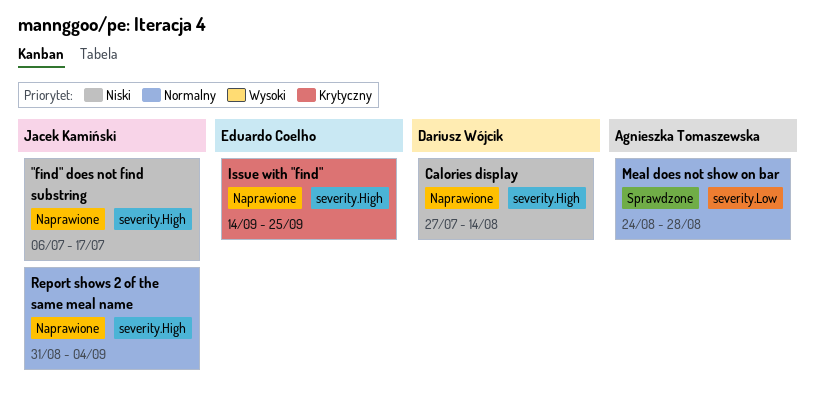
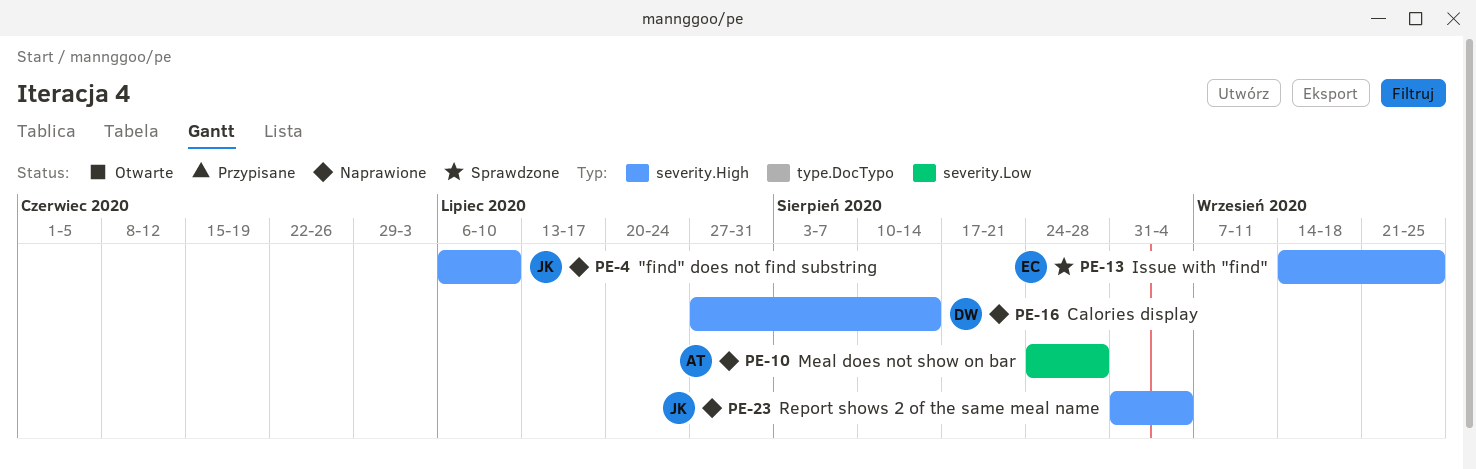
"find" does not find substring, due: Jul 17 -> Jul 10
Issue with "find", status: Naprawione -> Sprawdzone
Meal does not show on bar, status: Sprawdzone -> Naprawione

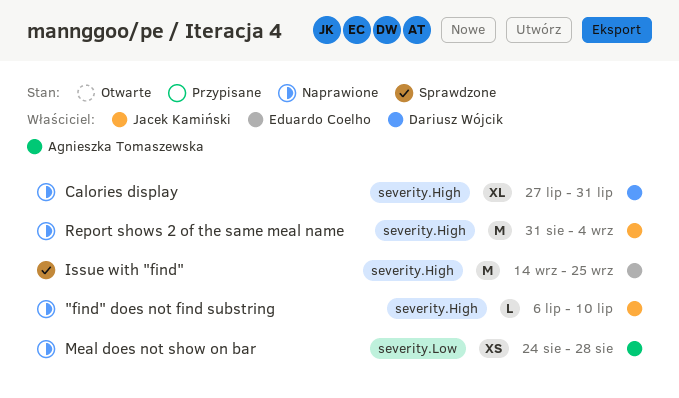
Calories display, due: Aug 14 -> Jul 31

